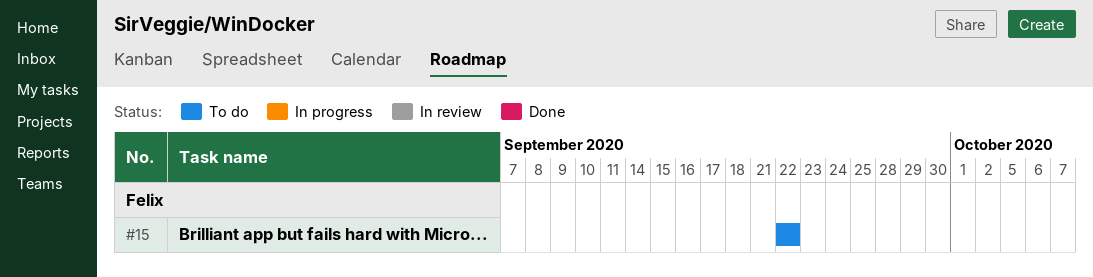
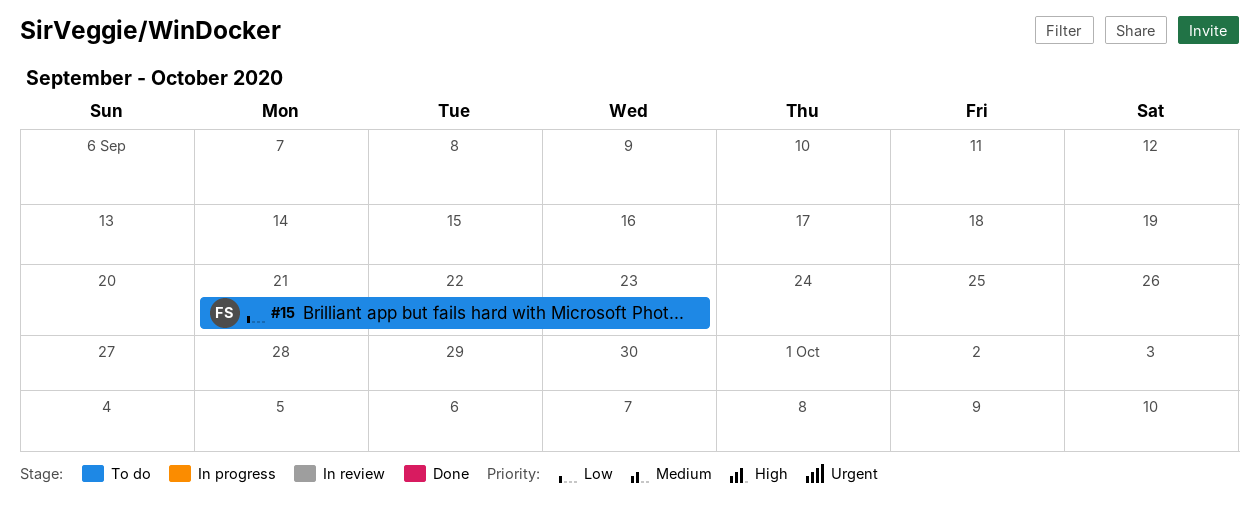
#15, start: Sep 22 -> Sep 21
#15, due: Sep 22 -> Sep 23

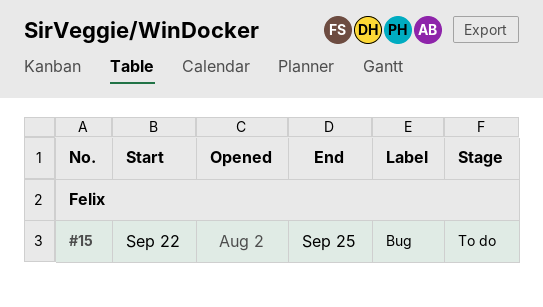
#15, start: Sep 21 -> Sep 22
#15, due: Sep 23 -> Sep 25

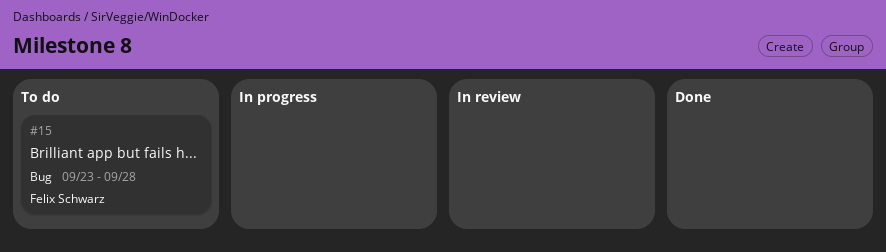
#15, start: Sep 22 -> Sep 23
#15, due: Sep 25 -> Sep 28

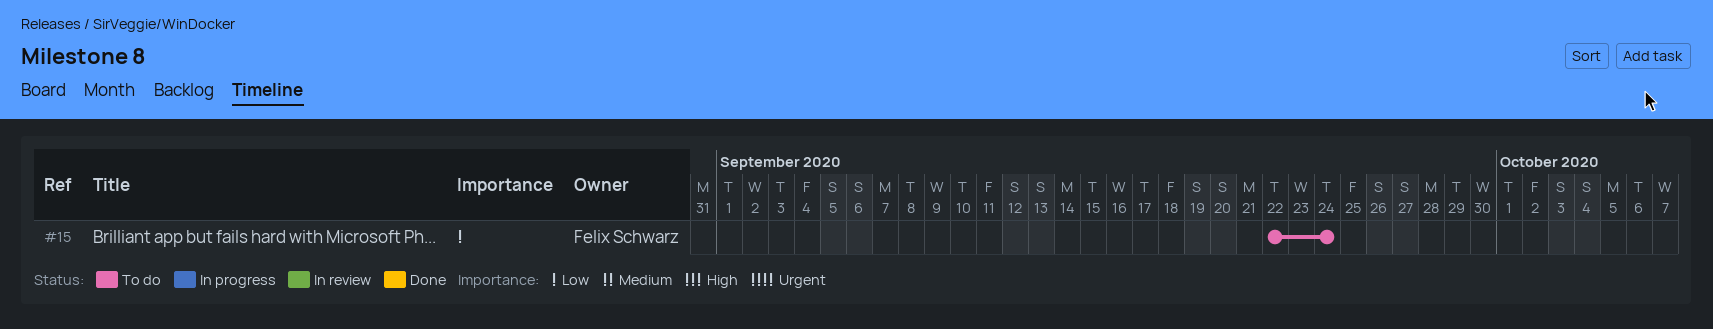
#15, start: Sep 23 -> Sep 22
#15, due: Sep 28 -> Sep 24

